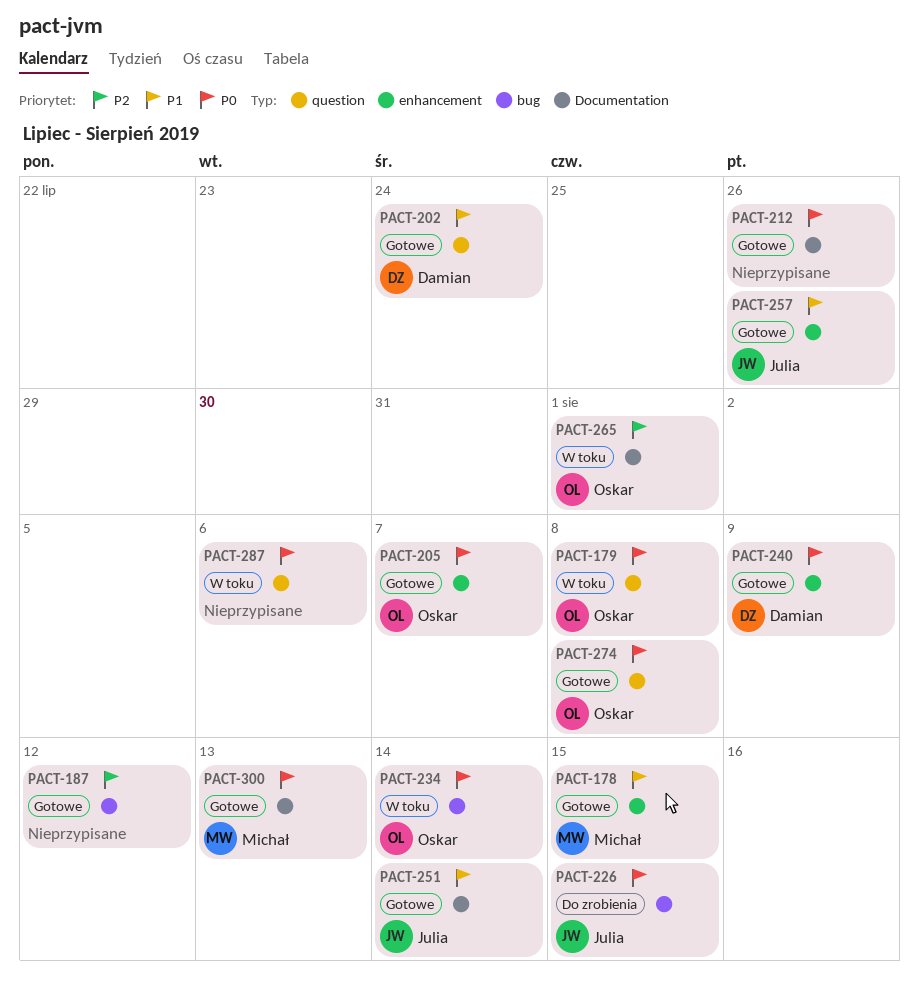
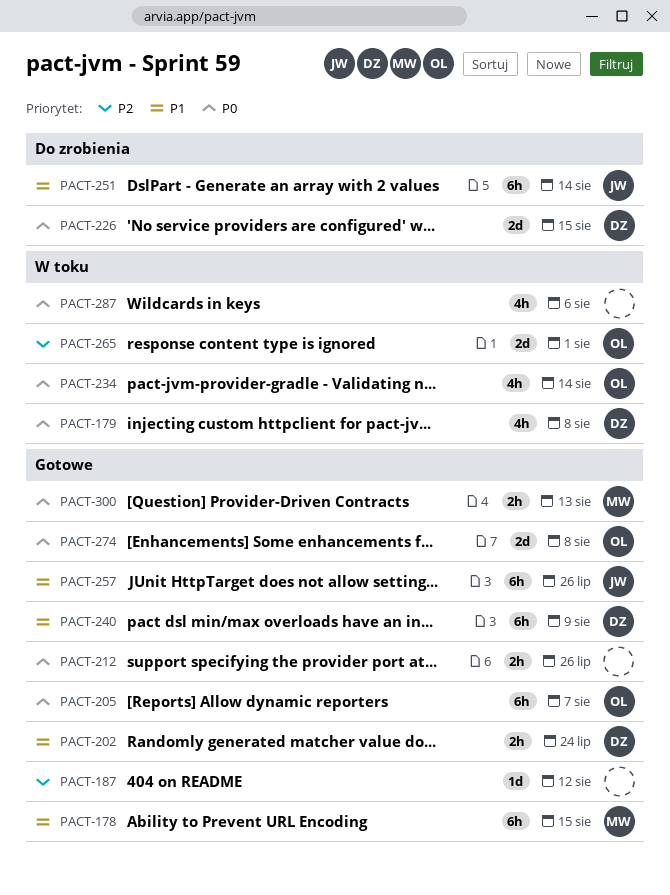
PACT-179, owner: Oskar -> Damian
PACT-226, owner: Julia -> Damian
PACT-240, priority: P0 -> P1
PACT-251, status: Gotowe -> Do zrobienia

